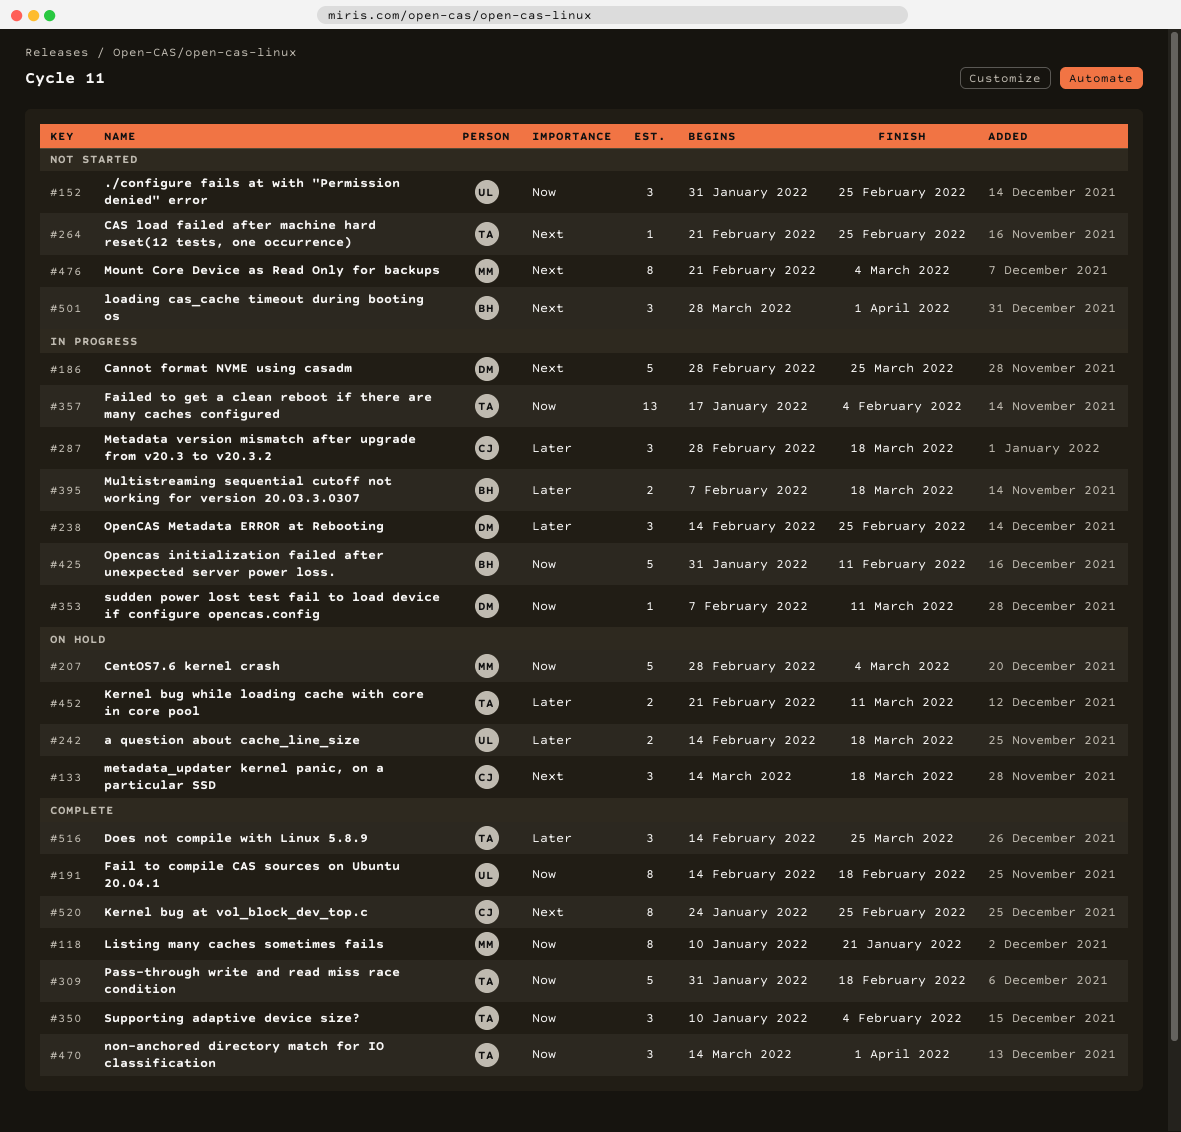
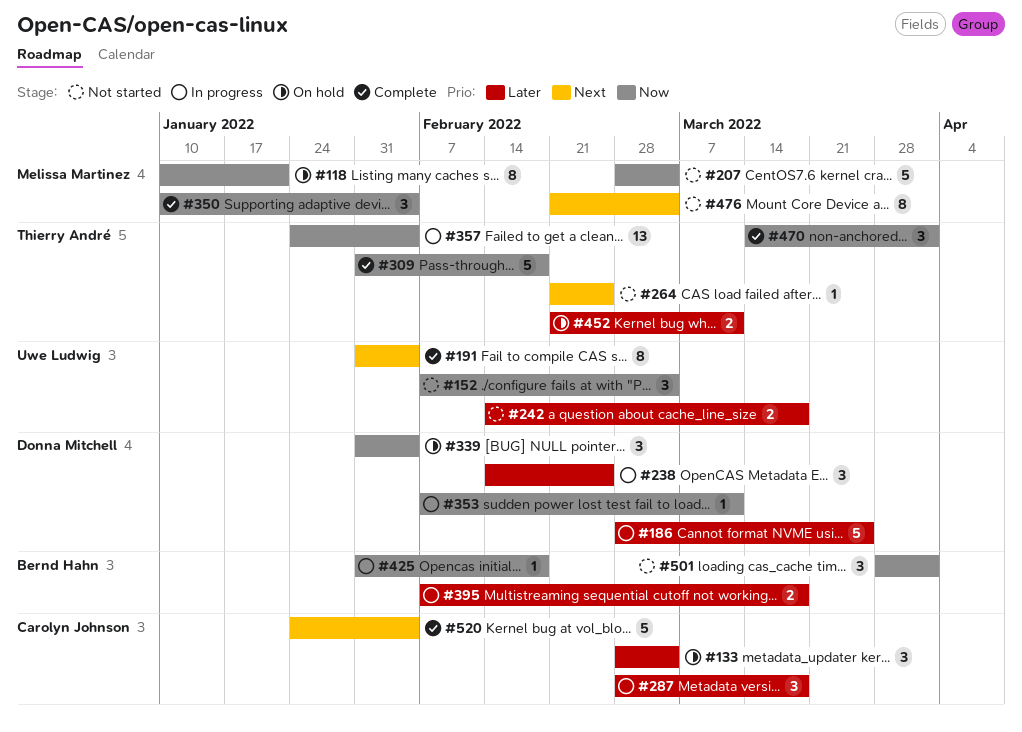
#118, status: Complete -> On hold
#133, priority: Next -> Later
#133, start: Mar 14 -> Feb 28
#133, due: Mar 18 -> Mar 4
#152, start: Jan 31 -> Feb 7
#152, due: Feb 25 -> Mar 4
#186, priority: Next -> Later
#191, priority: Now -> Next
#191, start: Feb 14 -> Jan 31
#191, due: Feb 18 -> Feb 4
#207, status: On hold -> Not started
#242, status: On hold -> Not started
#339: none -> present
#350, owner: Thierry André -> Melissa Martinez
#357, start: Jan 17 -> Jan 24
#425, estimate: 5 -> 1
#425, due: Feb 11 -> Feb 18
#501, priority: Next -> Now
#516: present -> none
#520, estimate: 8 -> 5
#520, due: Feb 25 -> Feb 4

